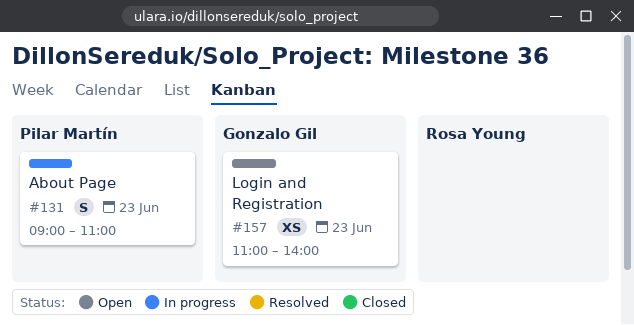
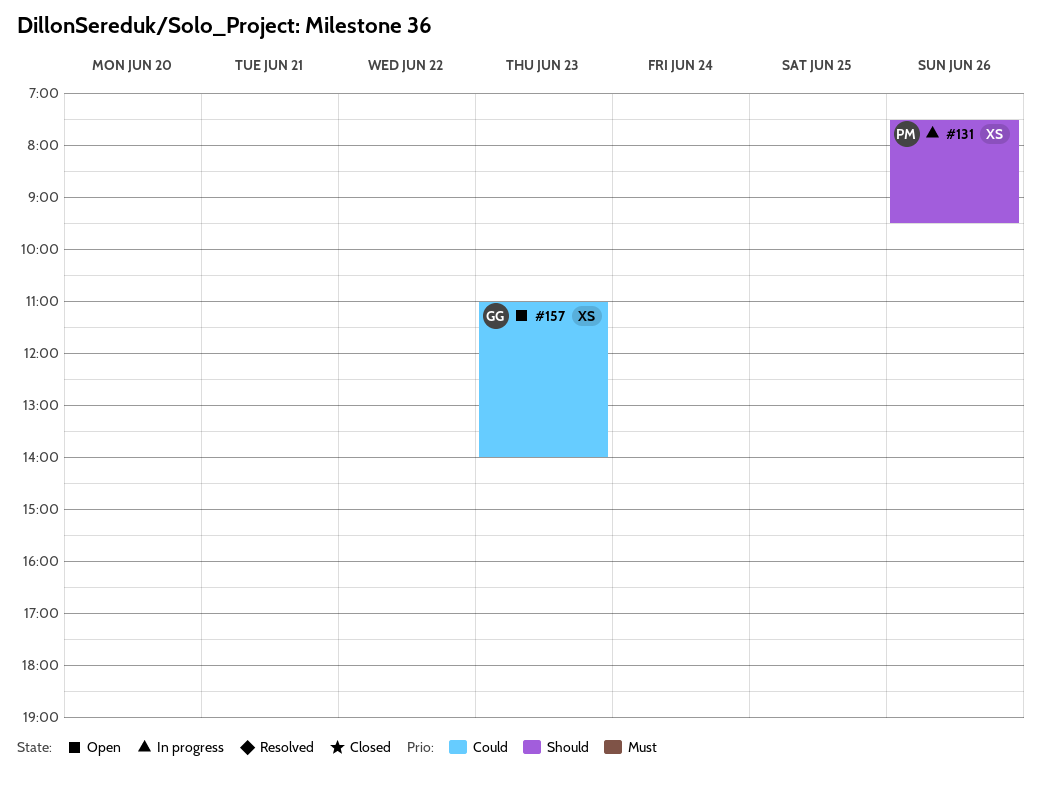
#131, estimate: S -> XS
#131, day: Jun 23 -> Jun 26
#131, begins: 09:00 -> 07:30
#131, ends: 11:00 -> 09:30

